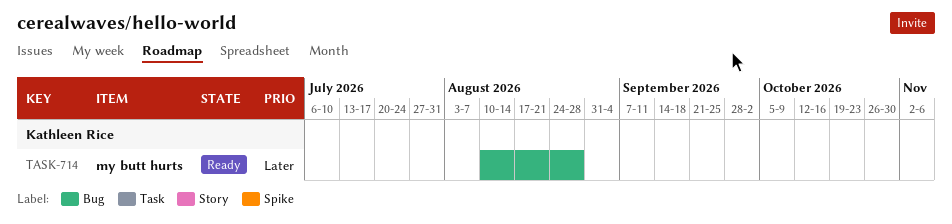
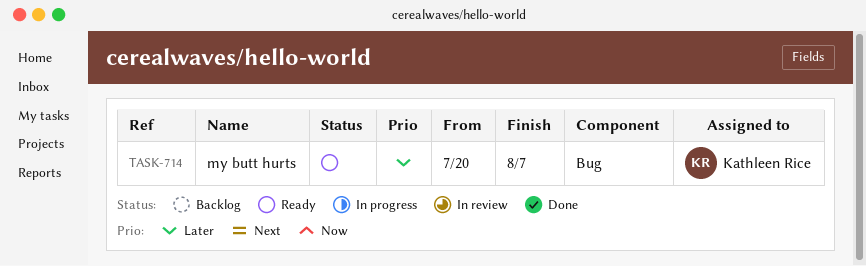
TASK-714, start: Aug 10 -> Jul 20
TASK-714, due: Aug 28 -> Aug 7

